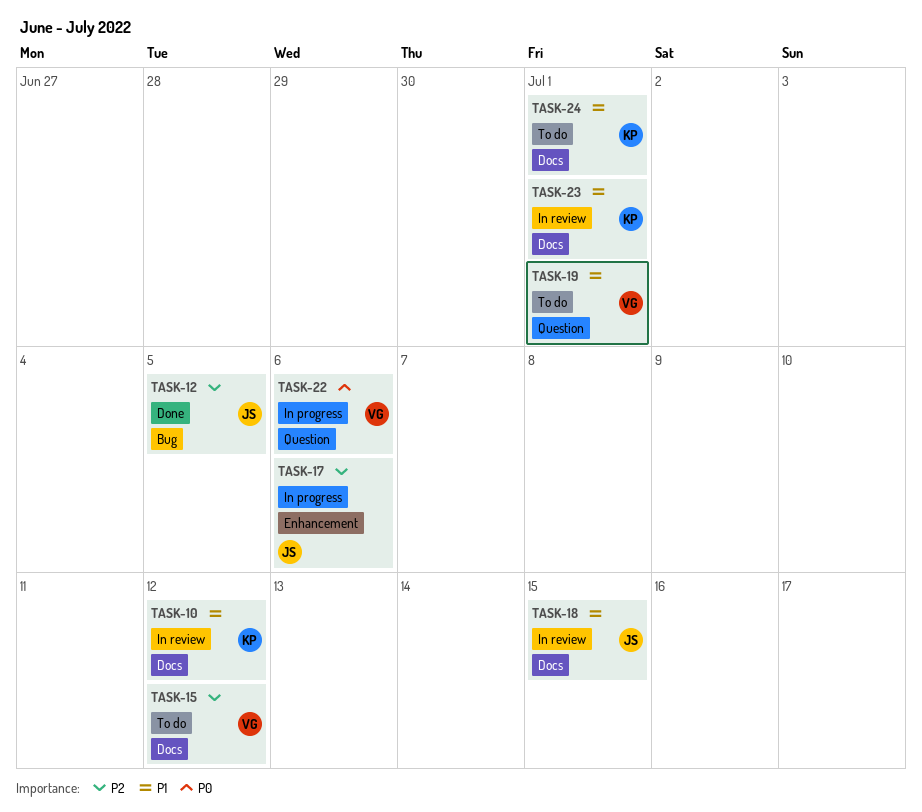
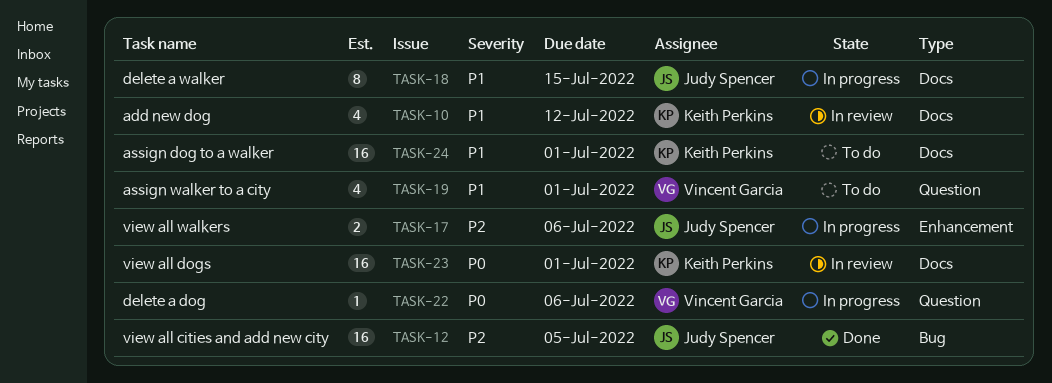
TASK-15: present -> none
TASK-18, status: In review -> In progress
TASK-23, priority: P1 -> P0

